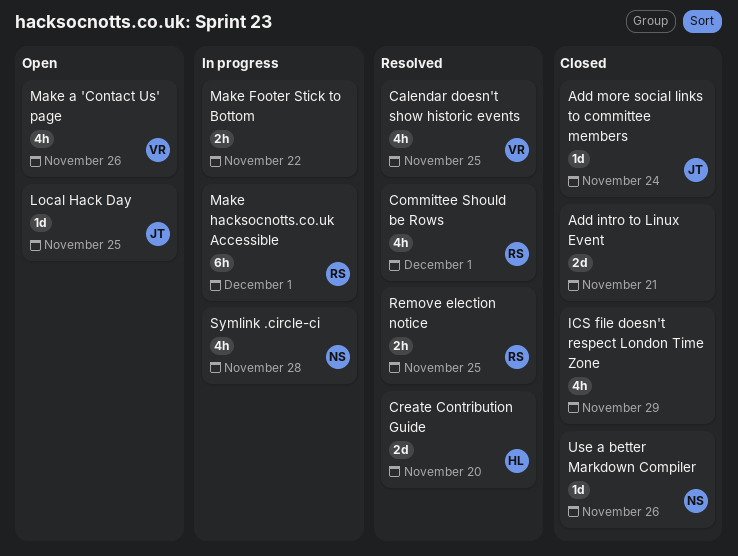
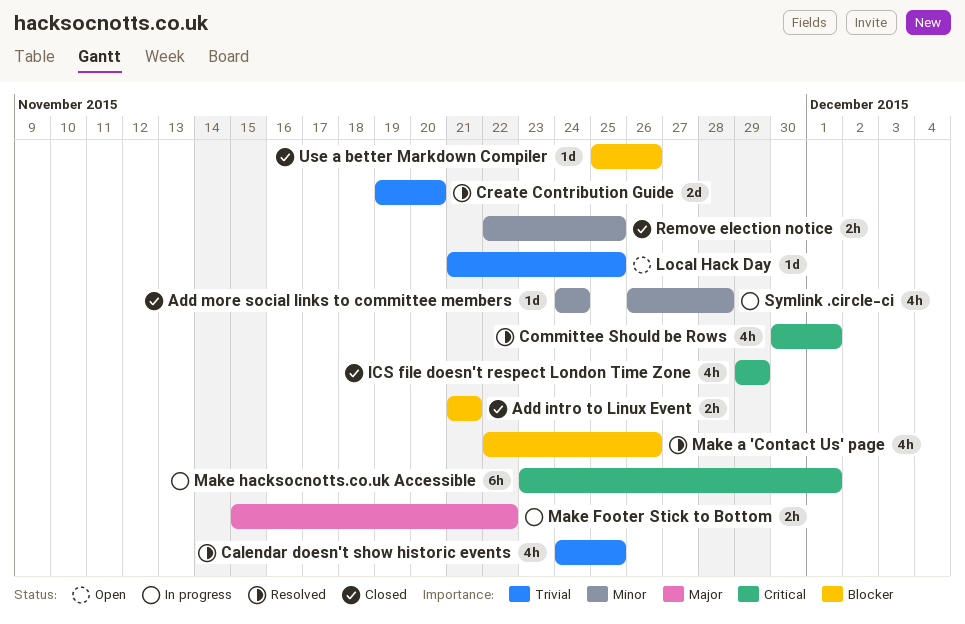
Add intro to Linux Event, estimate: 2d -> 2h
Make a 'Contact Us' page, status: Open -> Resolved
Remove election notice, status: Resolved -> Closed

